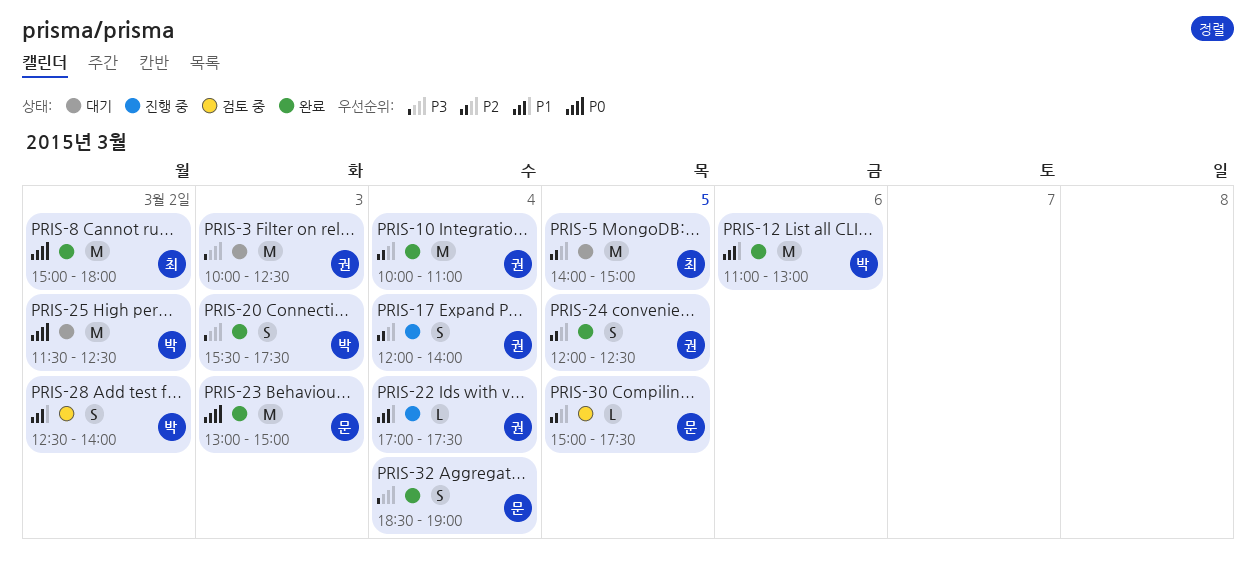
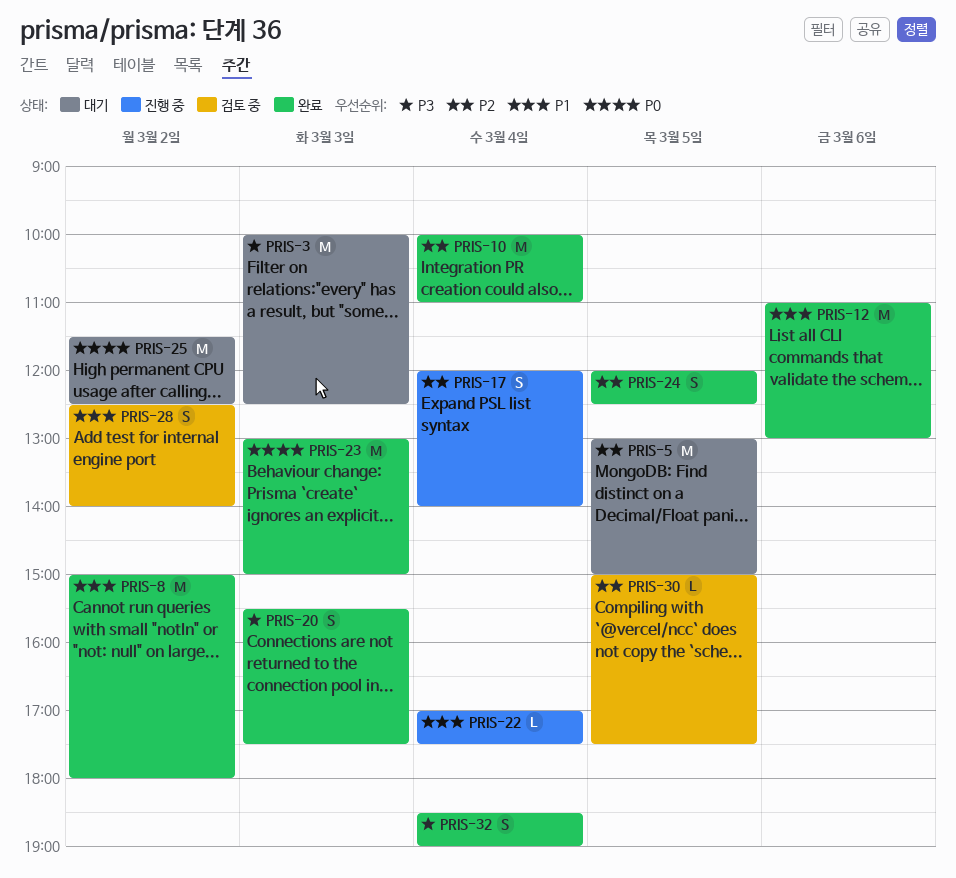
PRIS-5, begins: 14:00 -> 13:00
PRIS-8, priority: P0 -> P1

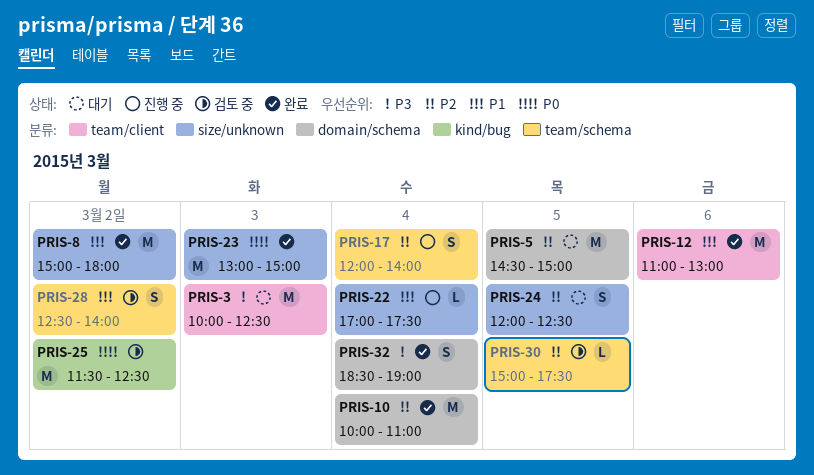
PRIS-5, begins: 13:00 -> 14:30
PRIS-20: present -> none
PRIS-24, status: 완료 -> 대기
PRIS-25, status: 대기 -> 검토 중

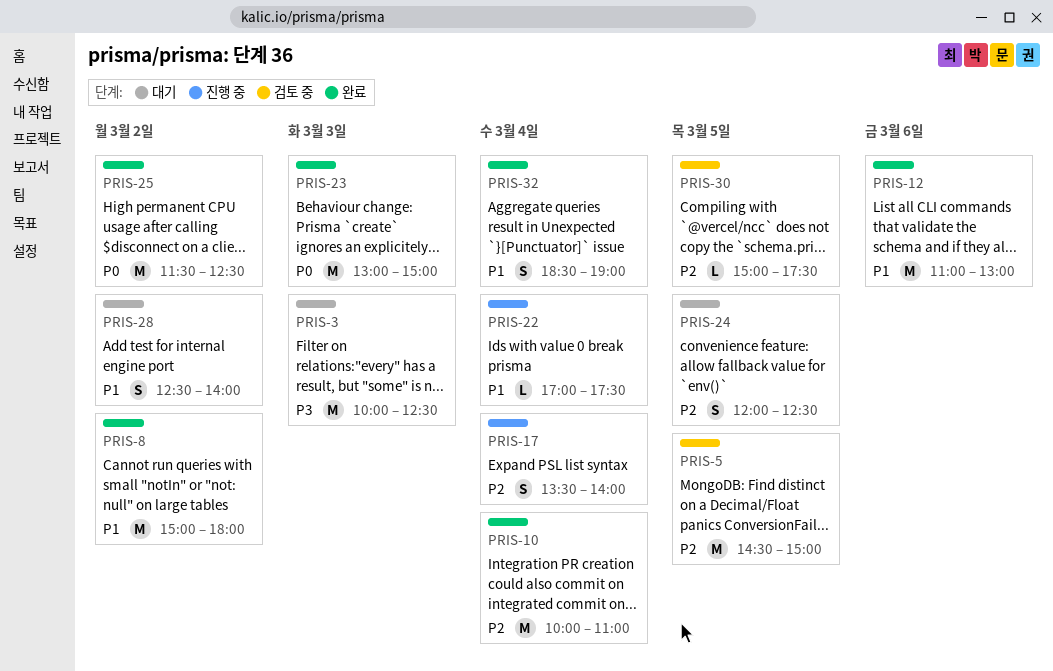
PRIS-5, status: 대기 -> 검토 중
PRIS-17, begins: 12:00 -> 13:30
PRIS-25, status: 검토 중 -> 완료
PRIS-28, status: 검토 중 -> 대기
PRIS-32, priority: P3 -> P1

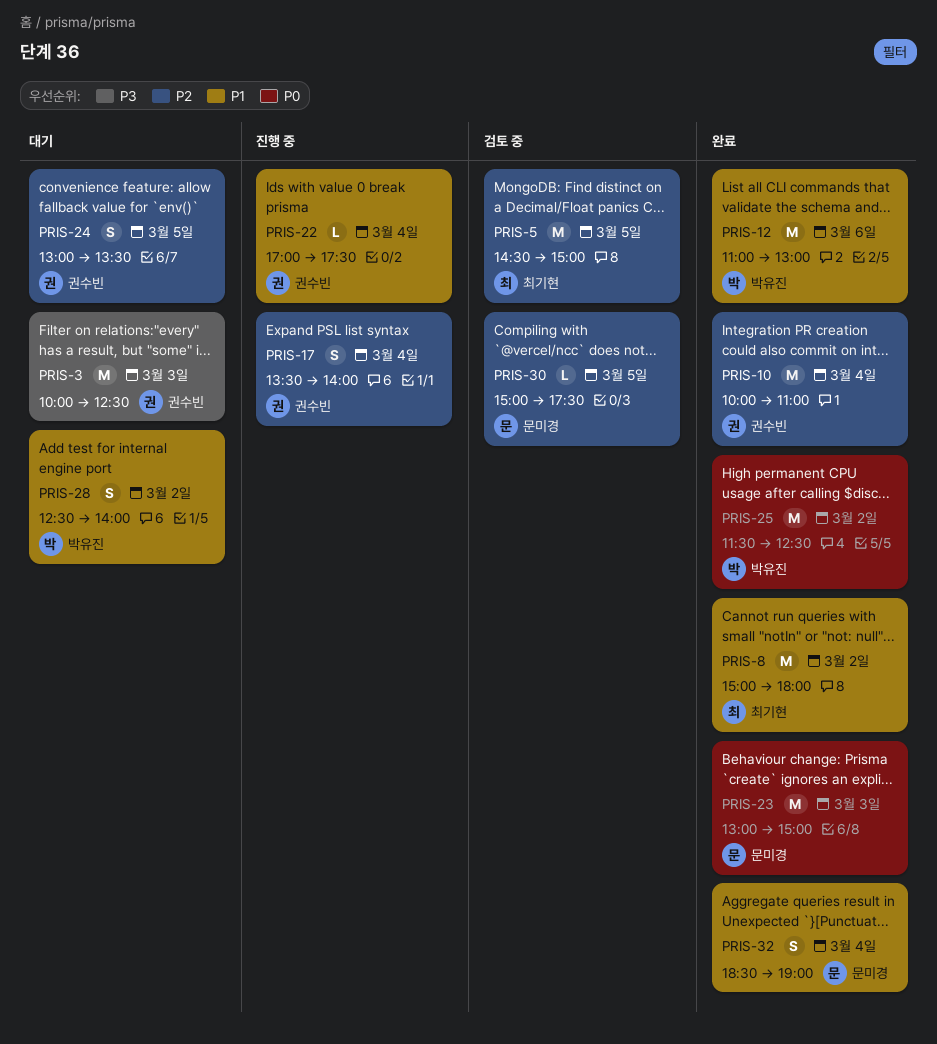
PRIS-24, begins: 12:00 -> 13:00
PRIS-24, ends: 12:30 -> 13:30

